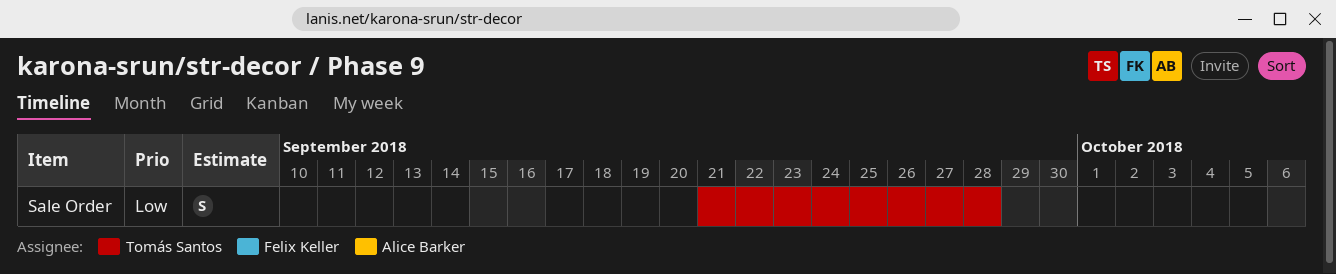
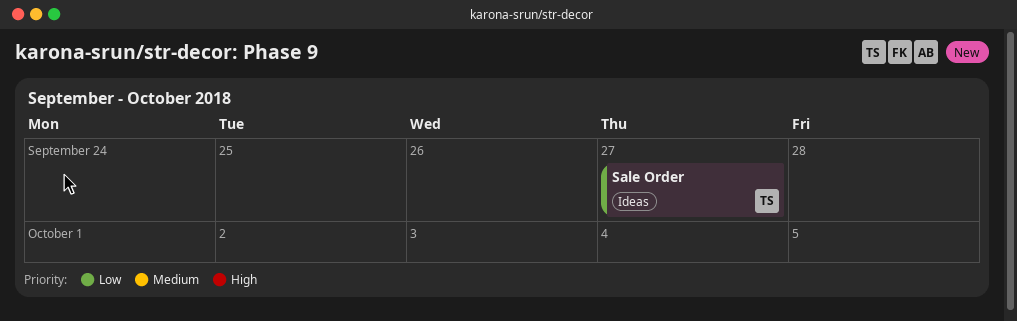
Sale Order, due: Sep 28 -> Sep 27

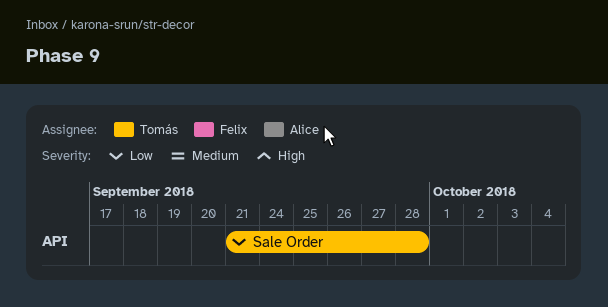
Sale Order, due: Sep 27 -> Sep 28

